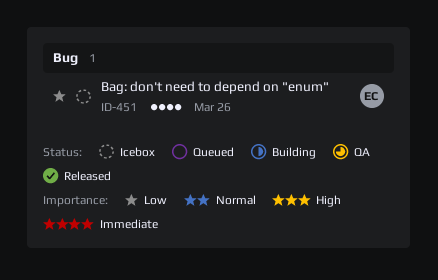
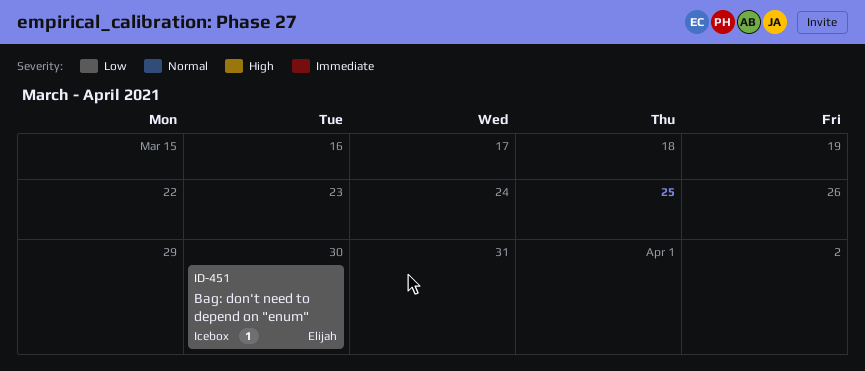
ID-451, estimate: 4 -> 1
ID-451, due: Mar 26 -> Mar 30

